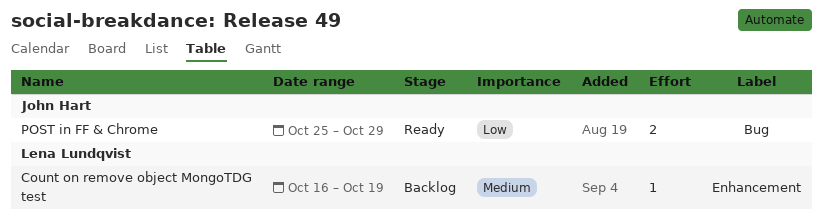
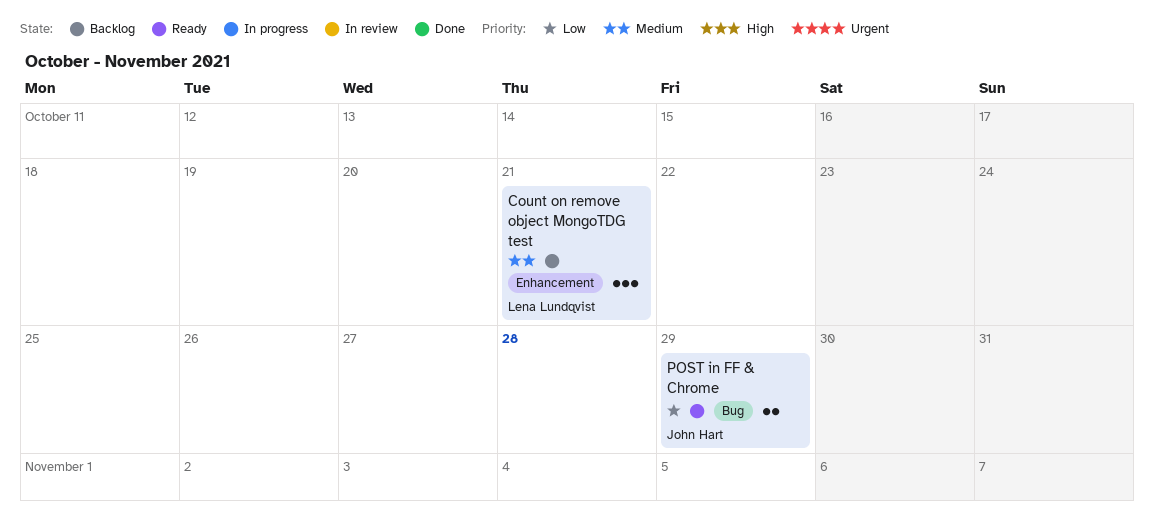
Count on remove object MongoTDG test, estimate: 1 -> 3
Count on remove object MongoTDG test, due: Oct 19 -> Oct 21

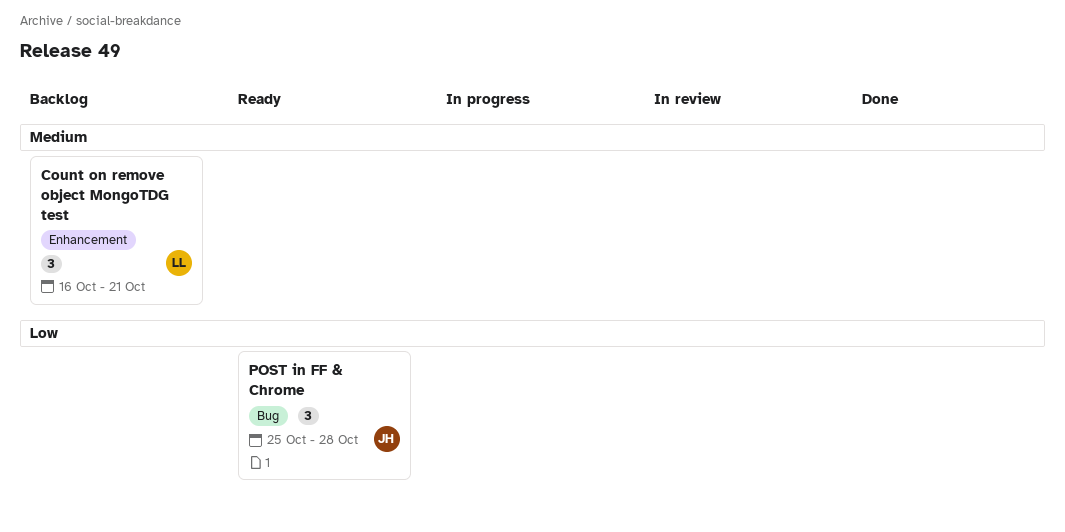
POST in FF & Chrome, estimate: 2 -> 3
POST in FF & Chrome, due: Oct 29 -> Oct 28

